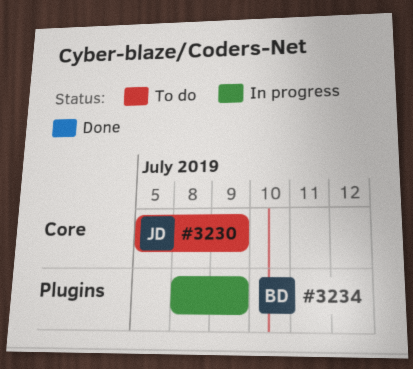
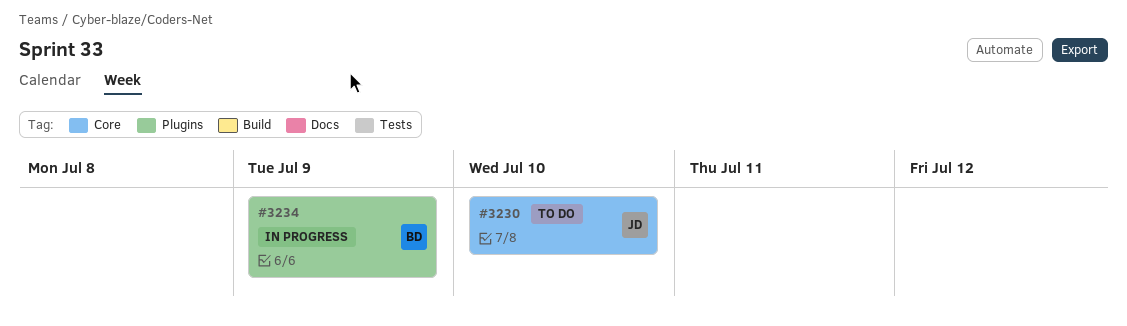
#3230, due: Jul 9 -> Jul 10

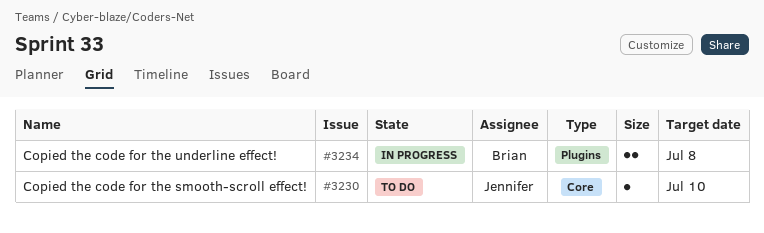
#3234, due: Jul 9 -> Jul 8

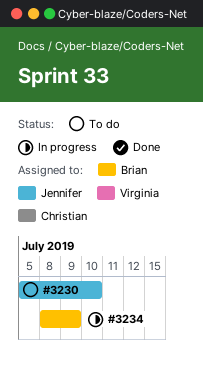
#3234, due: Jul 8 -> Jul 9

